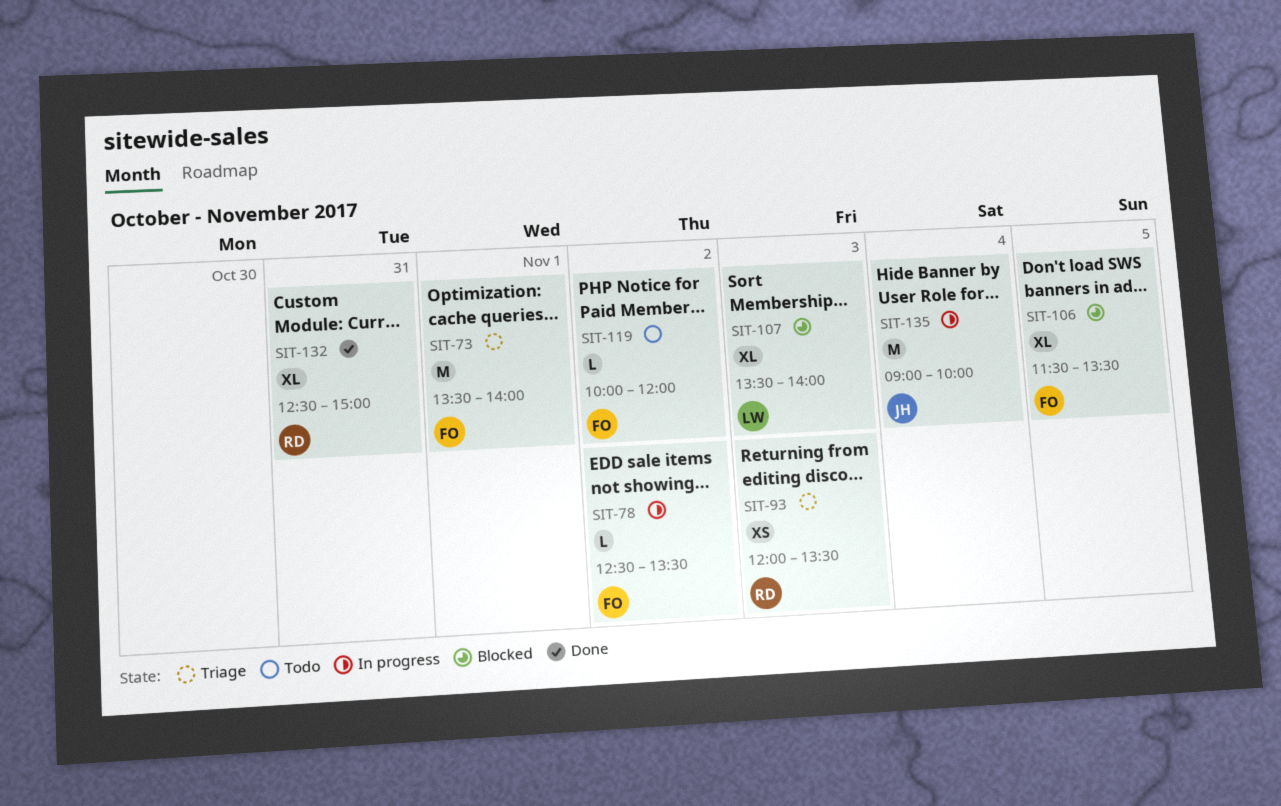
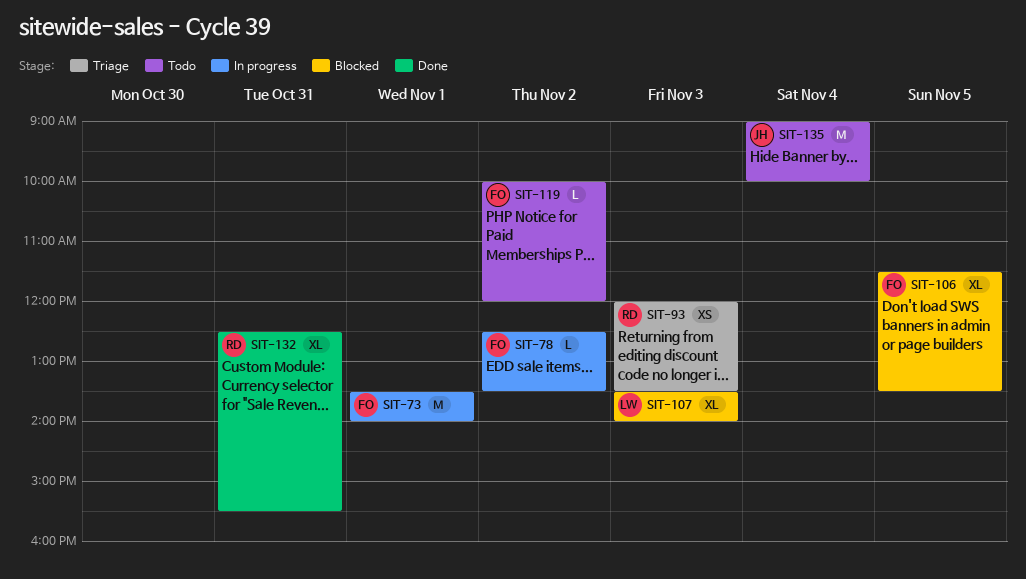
SIT-73, status: Triage -> In progress
SIT-132, ends: 15:00 -> 15:30
SIT-135, status: In progress -> Todo

